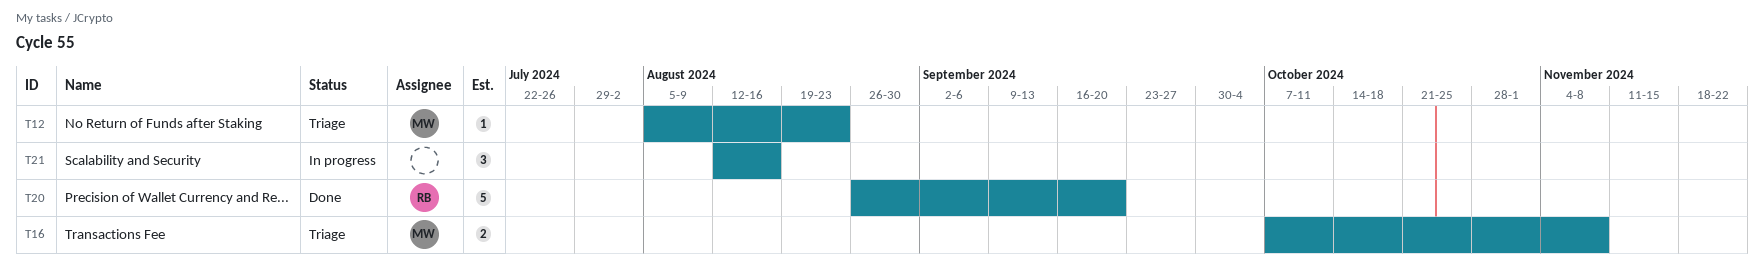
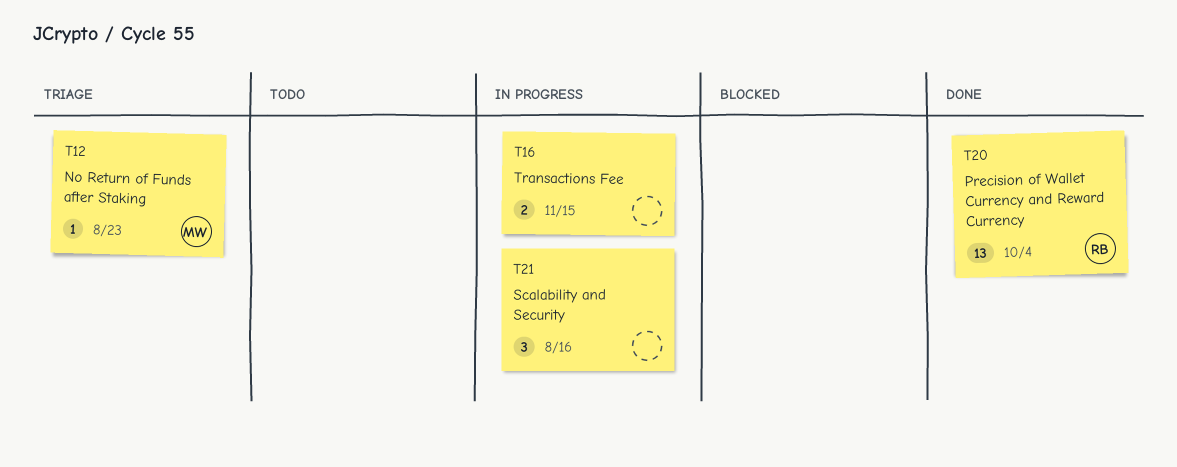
T16, status: Triage -> In progress
T16, owner: MW -> none
T16, due: Nov 8 -> Nov 15
T20, estimate: 5 -> 13
T20, due: Sep 20 -> Oct 4

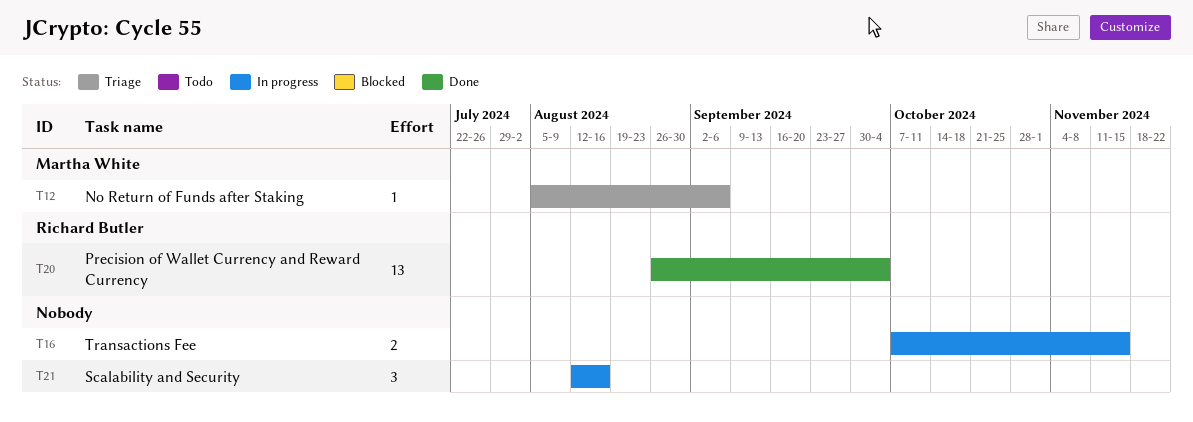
T12, due: Aug 23 -> Sep 6

